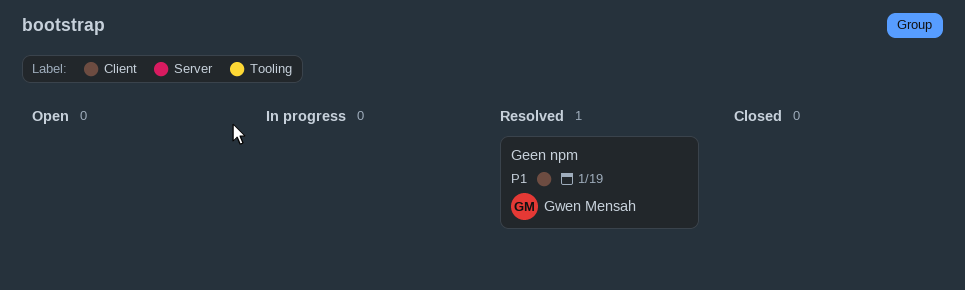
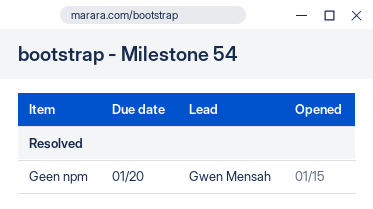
Geen npm, due: Jan 19 -> Jan 20

